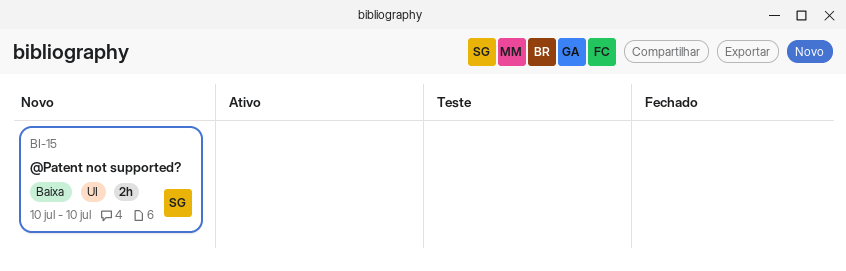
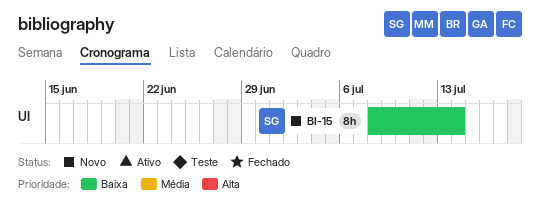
BI-15, estimate: 2h -> 8h
BI-15, start: Jul 10 -> Jul 8
BI-15, due: Jul 10 -> Jul 14

